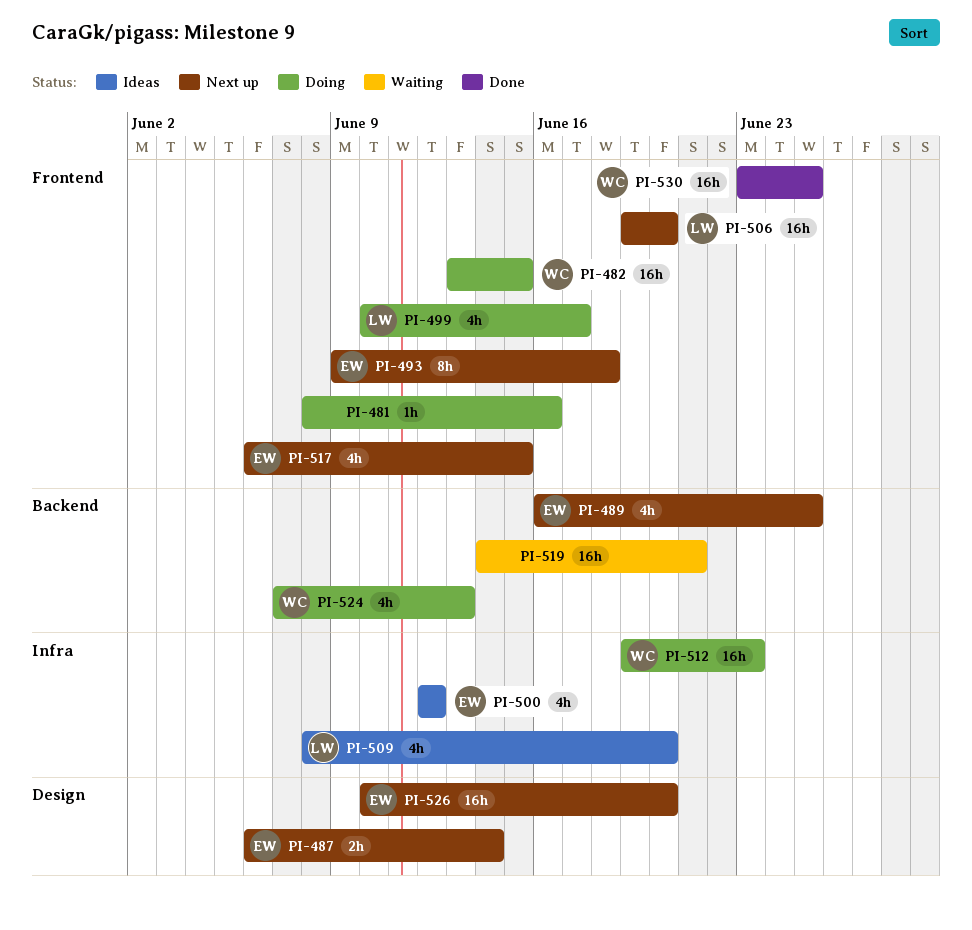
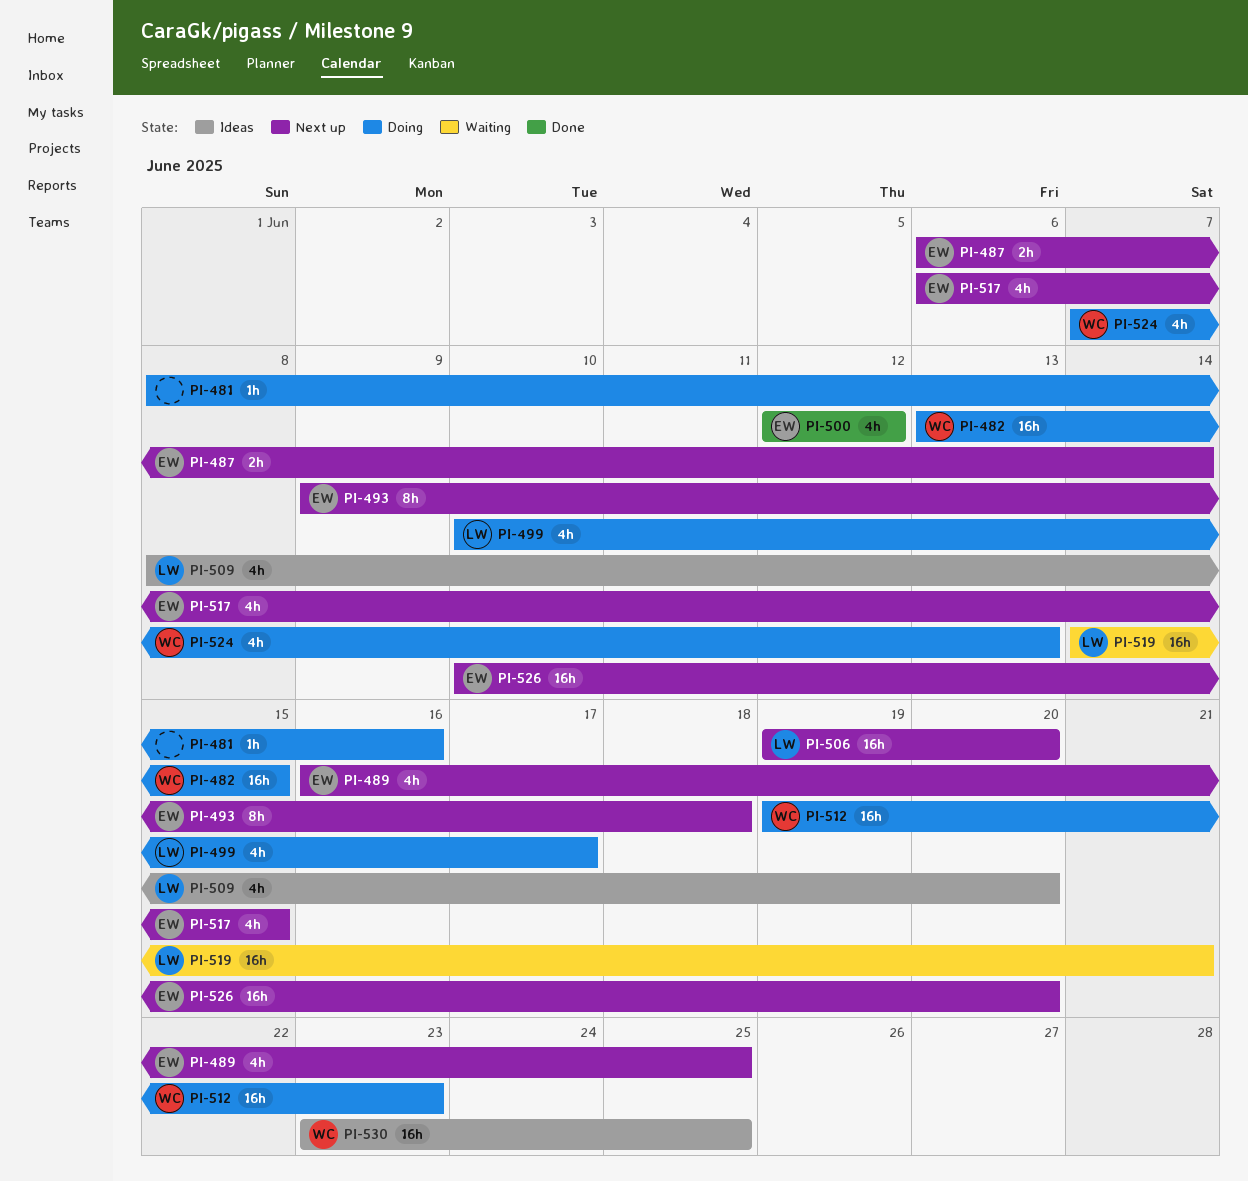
PI-500, status: Ideas -> Done
PI-519, owner: none -> LW
PI-530, status: Done -> Ideas

